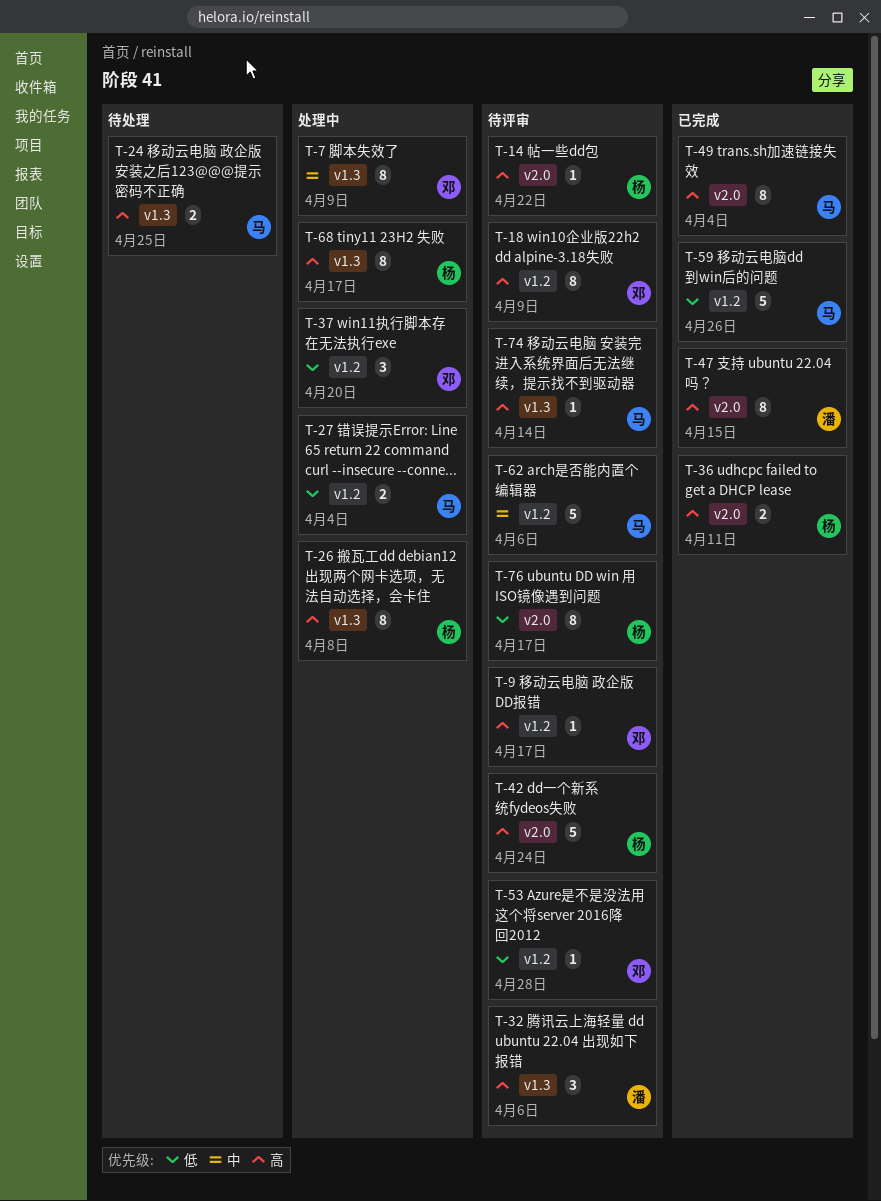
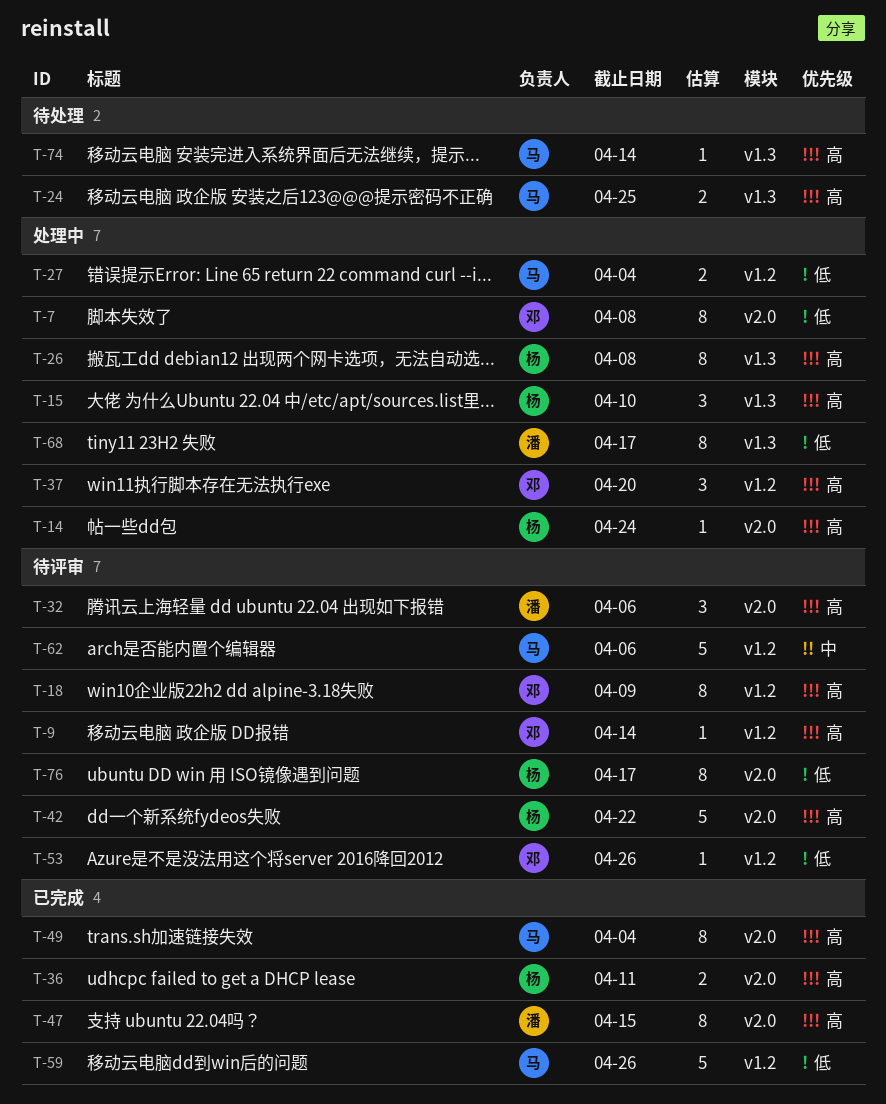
T-7, priority: 中 -> 低
T-7, label: v1.3 -> v2.0
T-7, due: Apr 9 -> Apr 8
T-9, due: Apr 17 -> Apr 14
T-14, status: 待评审 -> 处理中
T-14, due: Apr 22 -> Apr 24
T-15: none -> present
T-32, label: v1.3 -> v2.0
T-37, priority: 低 -> 高
T-42, due: Apr 24 -> Apr 22
T-53, due: Apr 28 -> Apr 26
T-68, owner: 杨 -> 潘
T-68, priority: 高 -> 低
T-74, status: 待评审 -> 待处理

